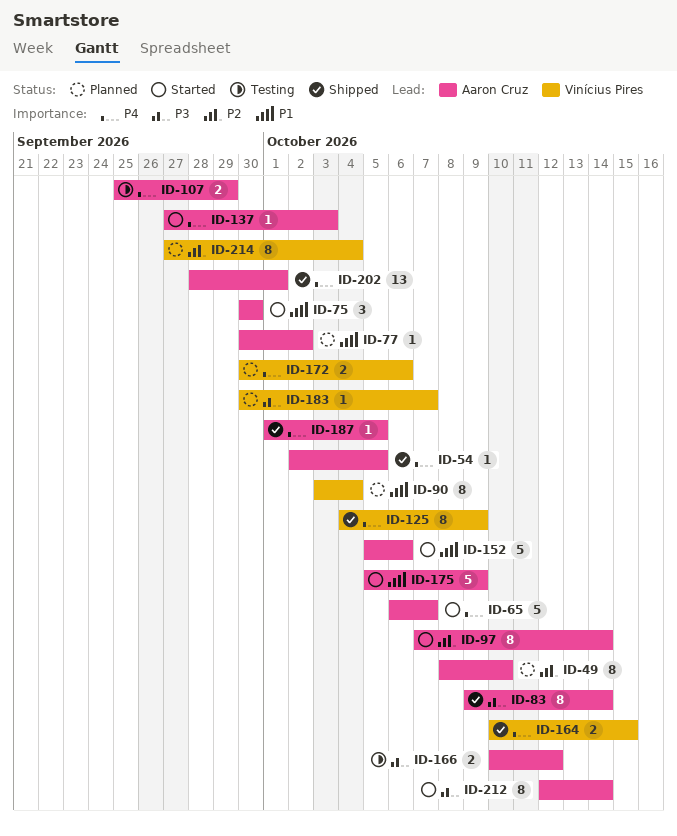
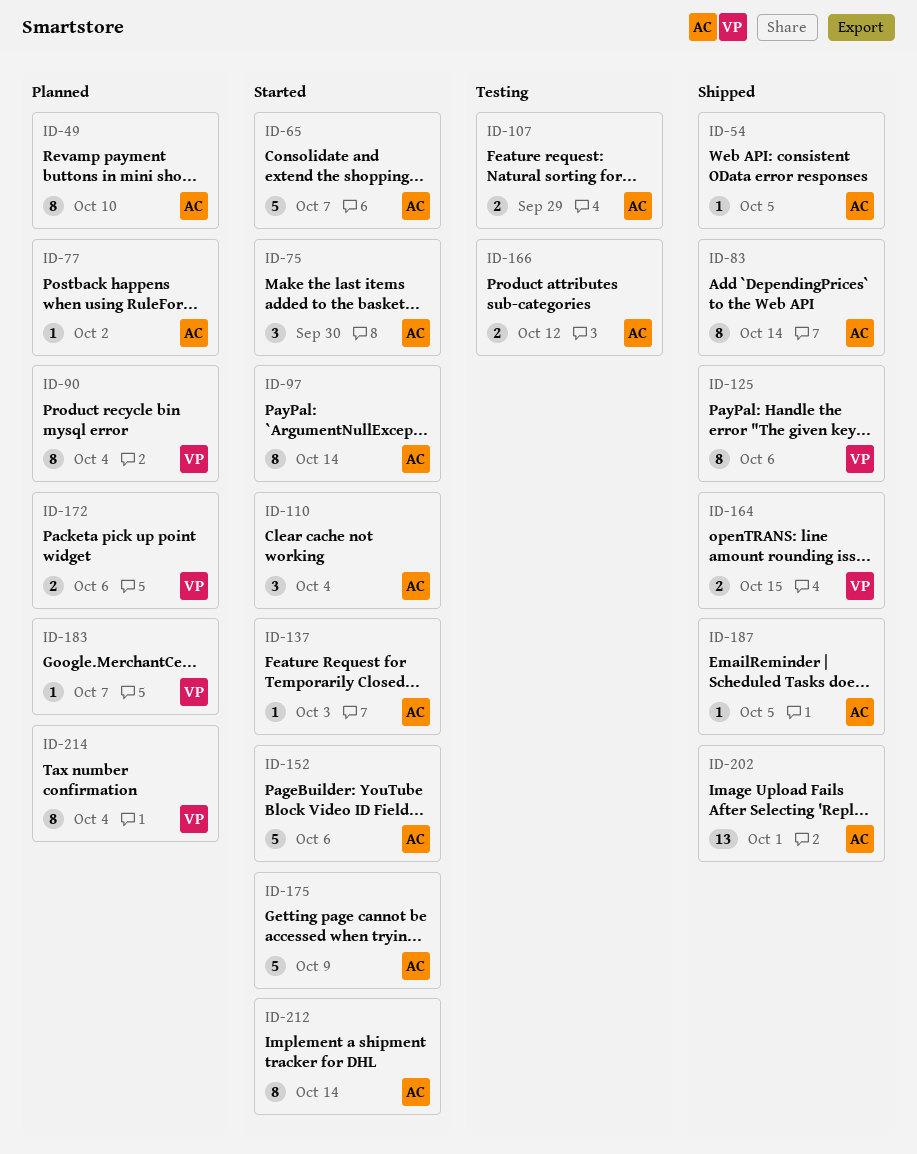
ID-110: none -> present
ID-125, due: Oct 9 -> Oct 6

